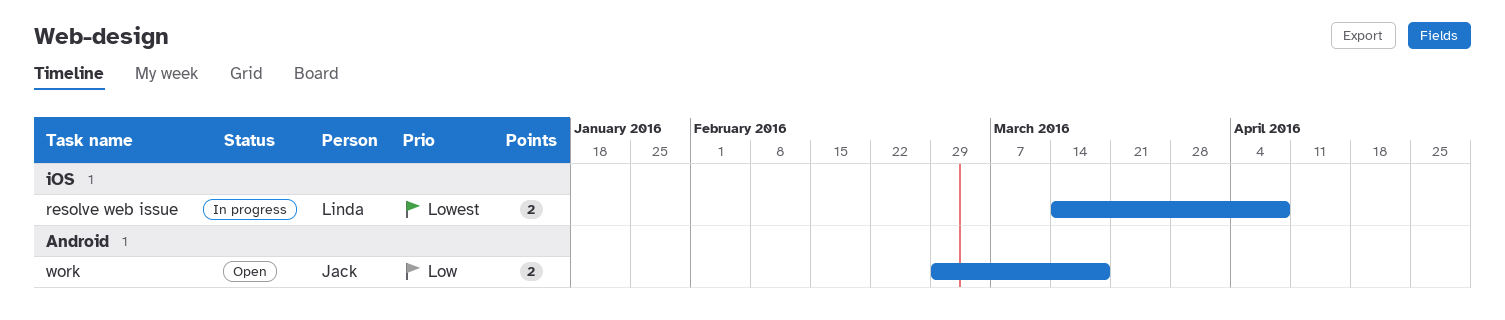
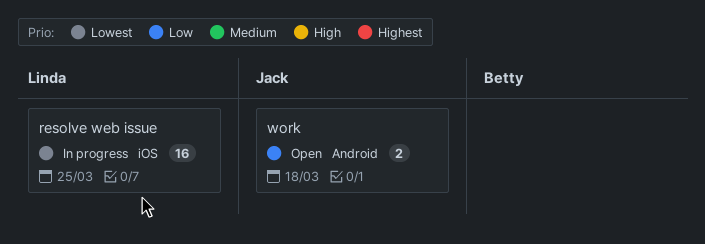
resolve web issue, estimate: 2 -> 16
resolve web issue, due: Apr 8 -> Mar 25

